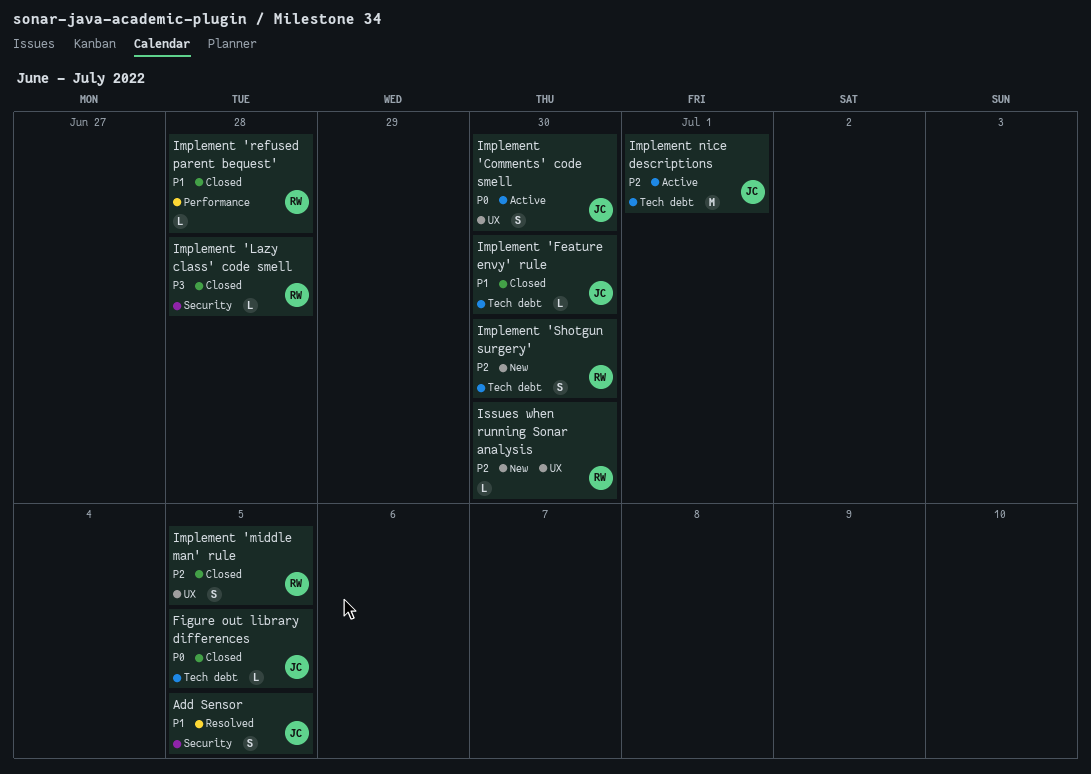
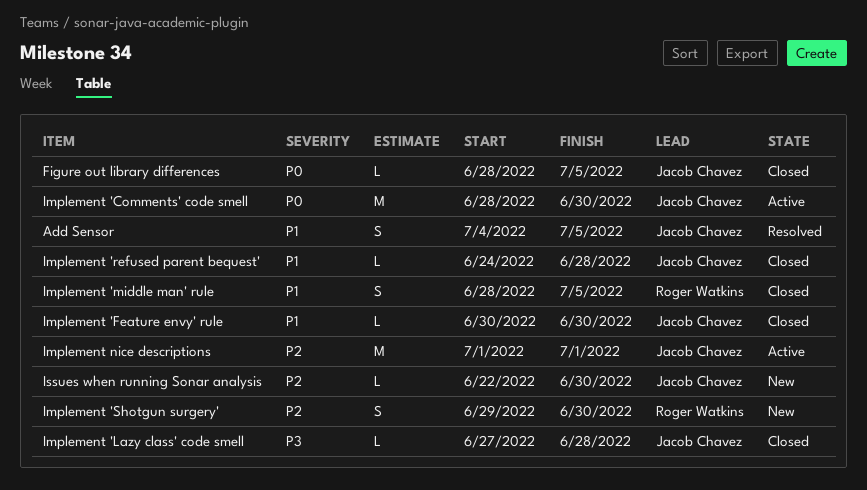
Implement 'Comments' code smell, estimate: S -> M
Implement 'Lazy class' code smell, owner: Roger Watkins -> Jacob Chavez
Implement 'middle man' rule, priority: P2 -> P1
Implement 'refused parent bequest', owner: Roger Watkins -> Jacob Chavez
Issues when running Sonar analysis, owner: Roger Watkins -> Jacob Chavez

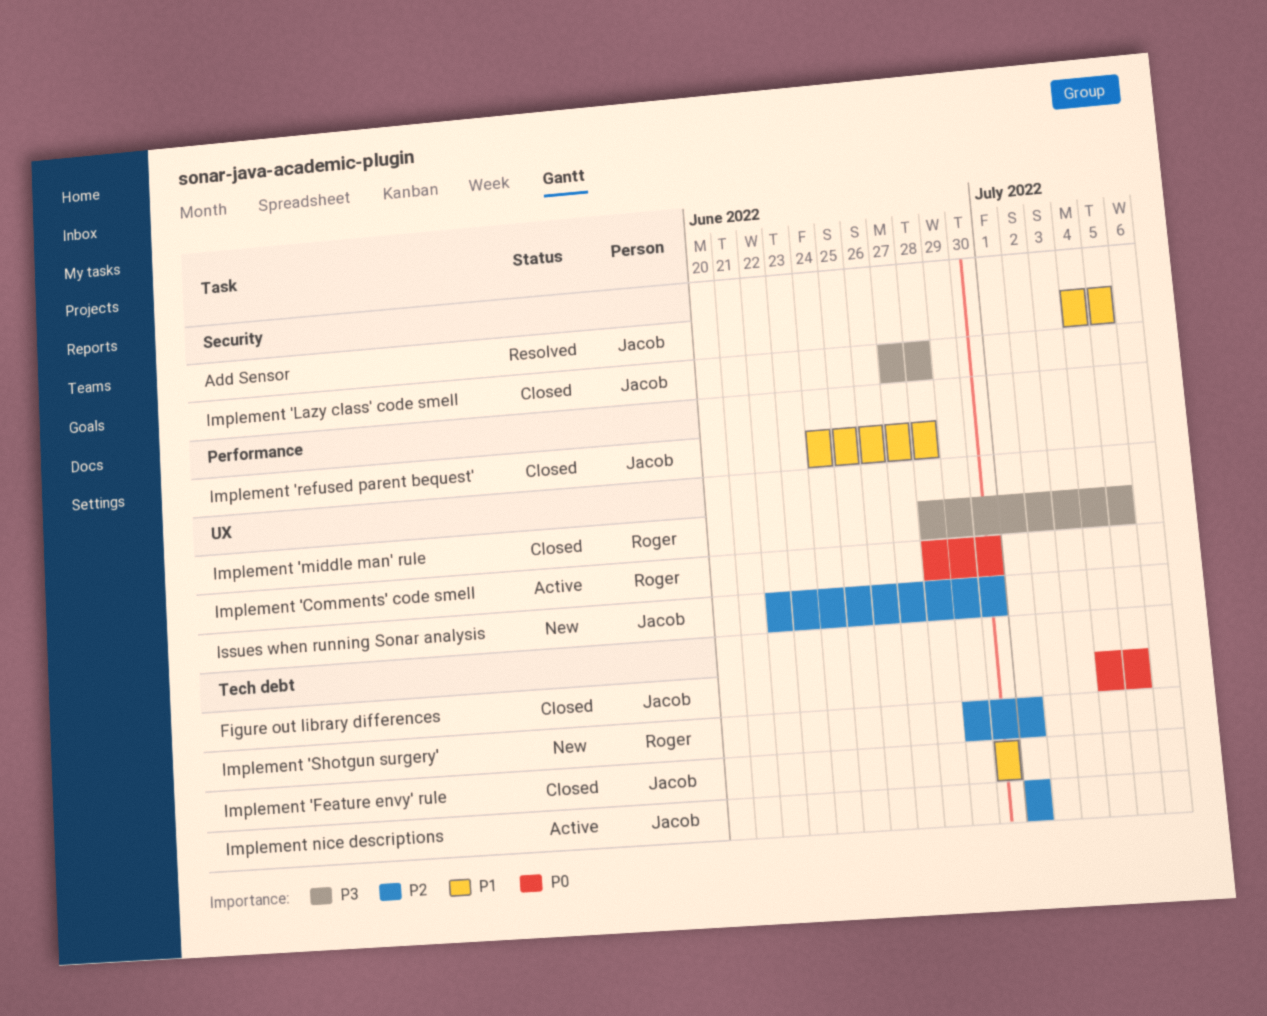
Figure out library differences, start: Jun 28 -> Jul 4
Implement 'Comments' code smell, owner: Jacob Chavez -> Roger Watkins
Implement 'middle man' rule, priority: P1 -> P3
Implement 'Shotgun surgery', due: Jun 30 -> Jul 1

